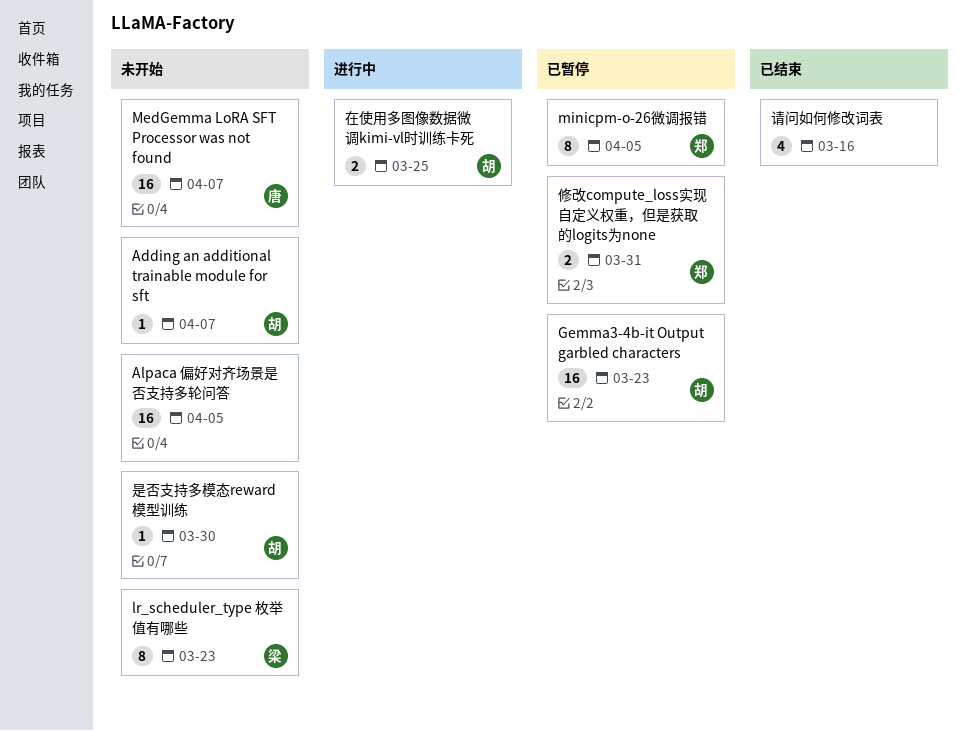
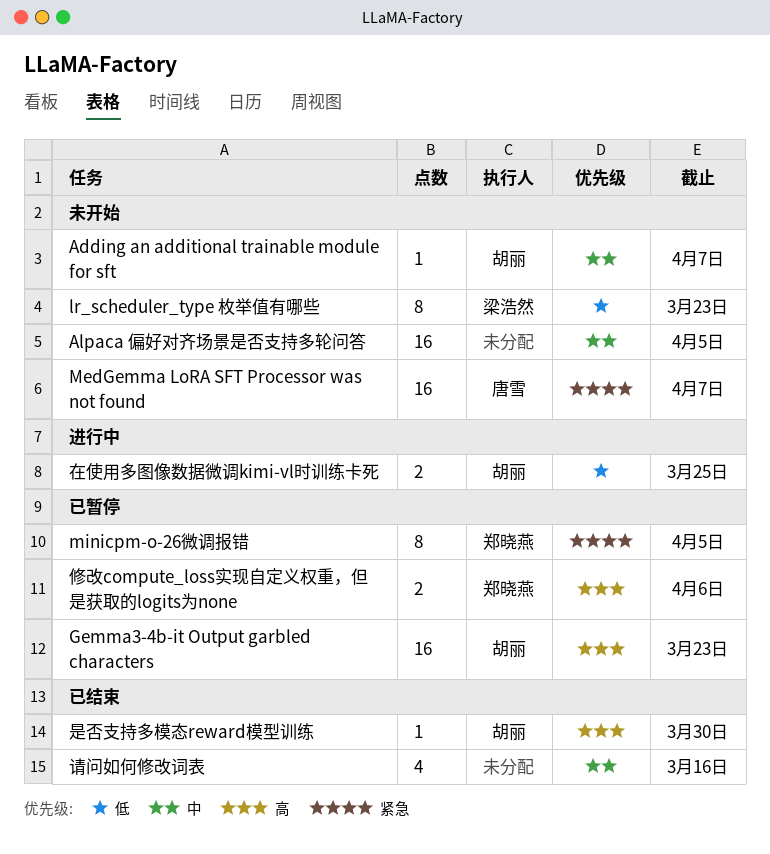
修改compute_loss实现自定义权重，但是获取的logits为none, due: Mar 31 -> Apr 6
是否支持多模态reward模型训练, status: 未开始 -> 已结束

